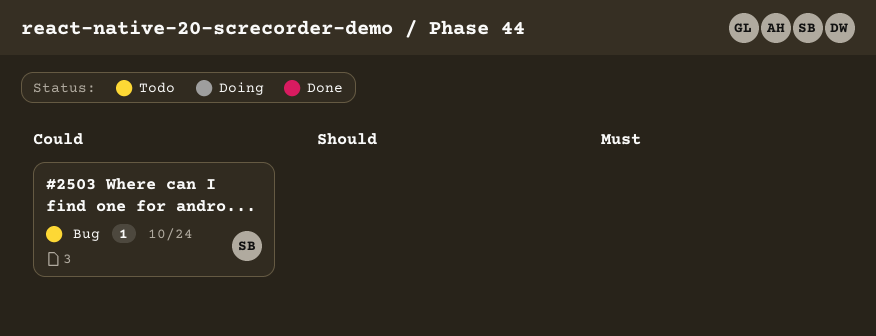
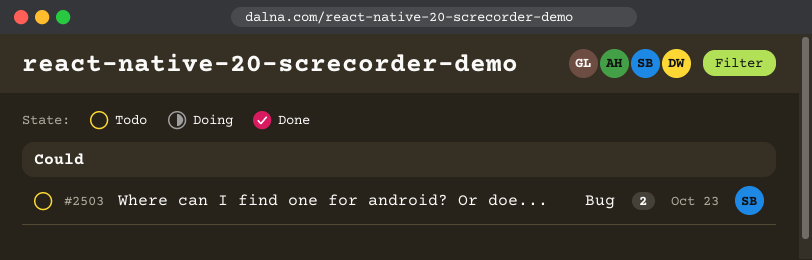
#2503, estimate: 1 -> 2
#2503, due: Oct 24 -> Oct 23

